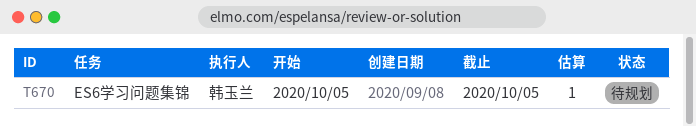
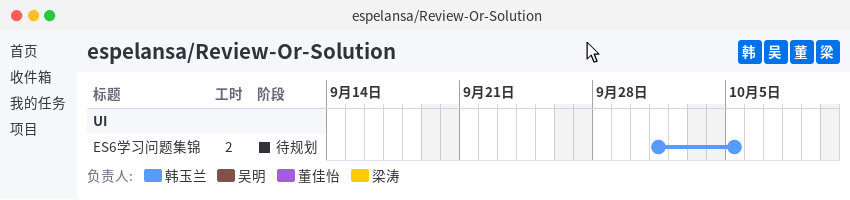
ES6学习问题集锦, estimate: 1 -> 2
ES6学习问题集锦, start: Oct 5 -> Oct 1

